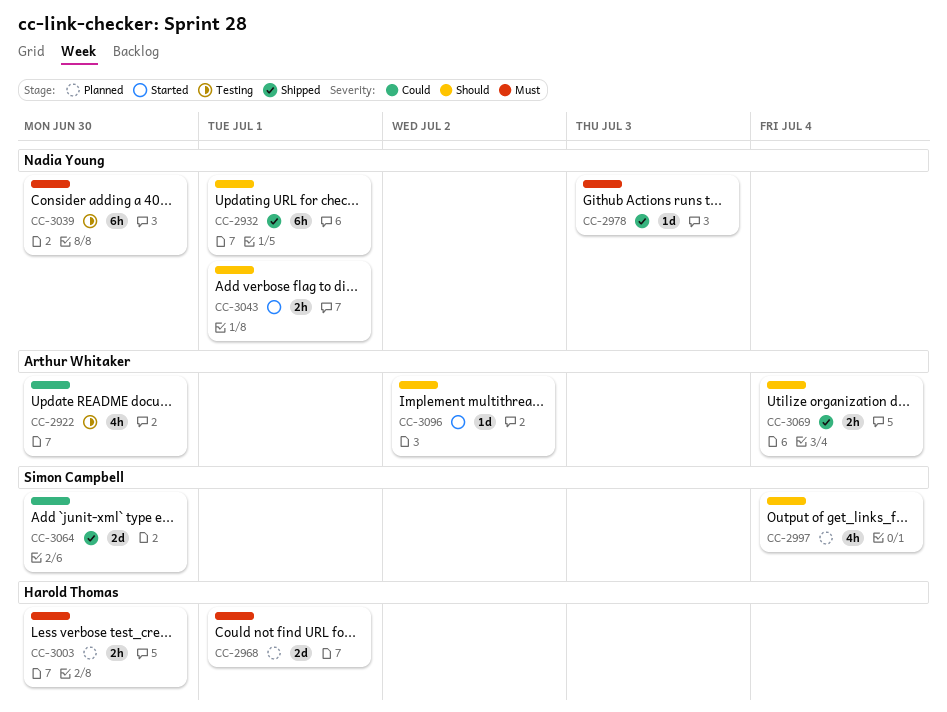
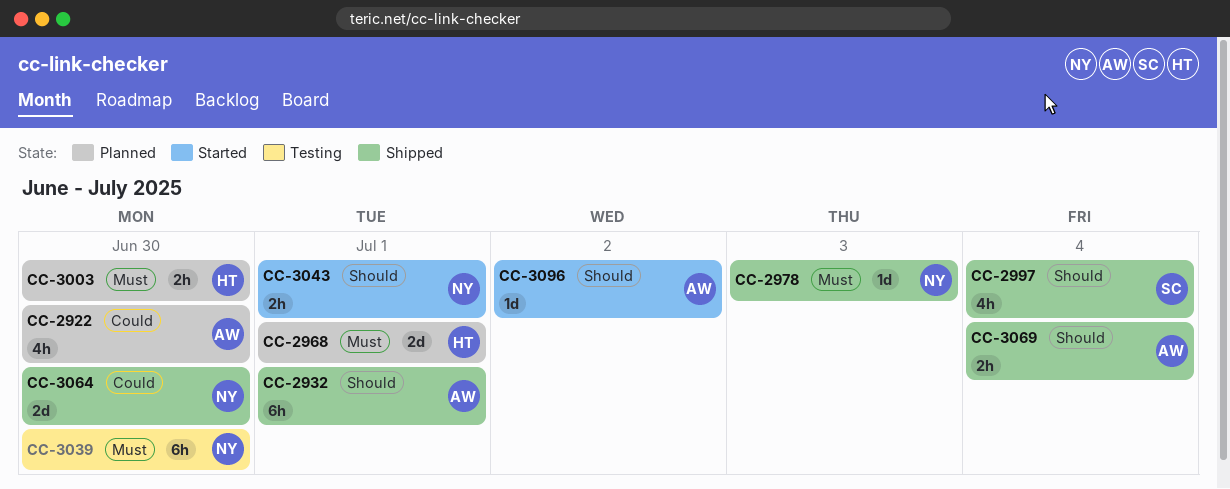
CC-2922, status: Testing -> Planned
CC-2932, owner: Nadia Young -> Arthur Whitaker
CC-2997, status: Planned -> Shipped
CC-3064, owner: Simon Campbell -> Nadia Young

